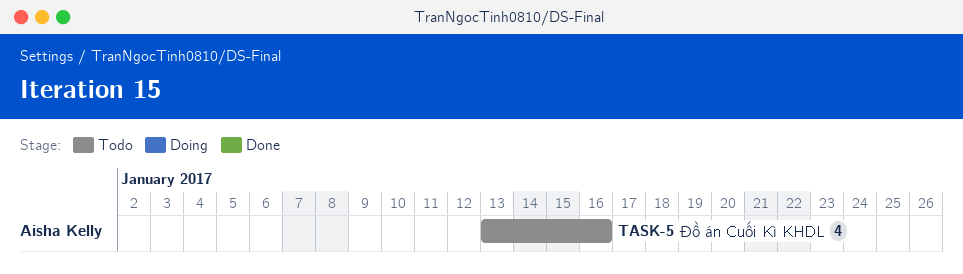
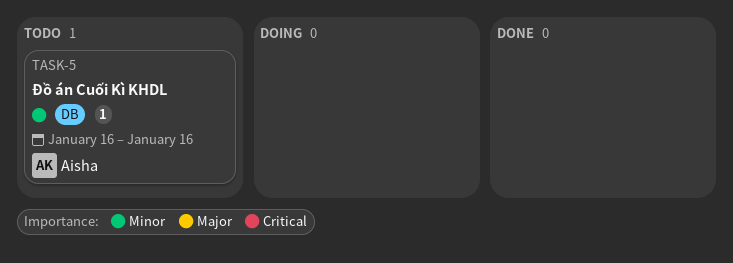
TASK-5, estimate: 4 -> 1
TASK-5, start: Jan 13 -> Jan 16

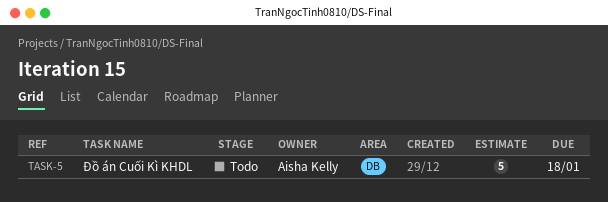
TASK-5, estimate: 1 -> 5
TASK-5, due: Jan 16 -> Jan 18

